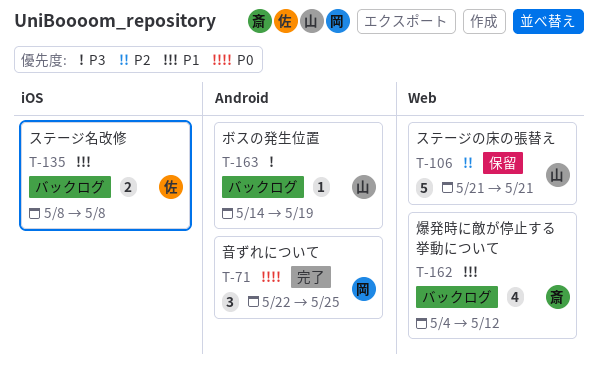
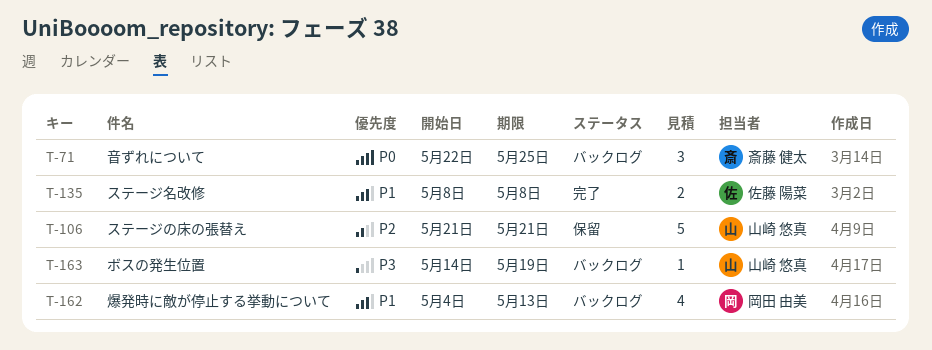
T-71, status: 完了 -> バックログ
T-71, owner: 岡田 由美 -> 斎藤 健太
T-135, status: バックログ -> 完了
T-162, owner: 斎藤 健太 -> 岡田 由美
T-162, due: May 12 -> May 13

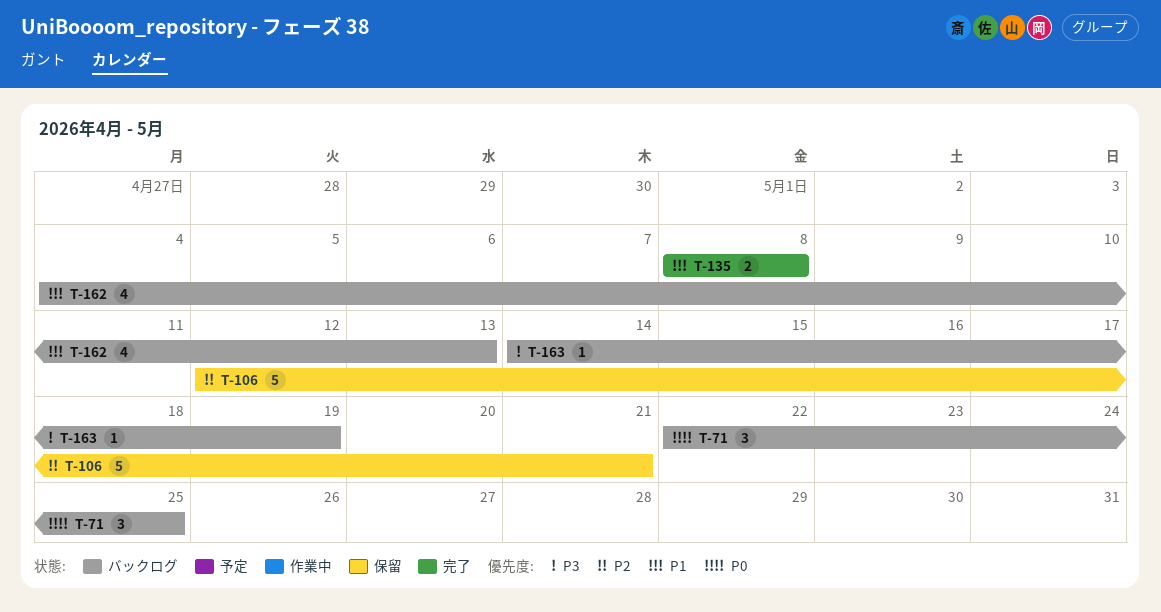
T-106, start: May 21 -> May 12

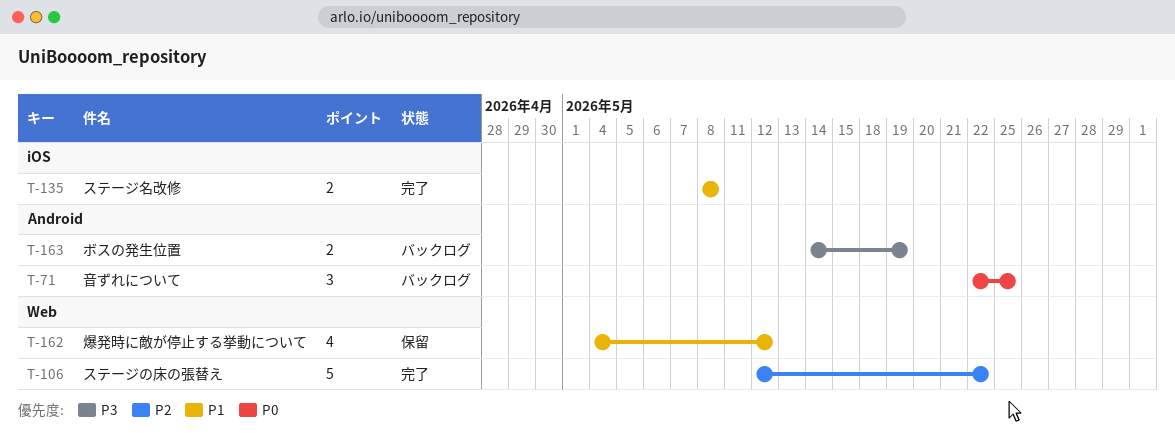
T-106, status: 保留 -> 完了
T-106, due: May 21 -> May 22
T-162, status: バックログ -> 保留
T-162, due: May 13 -> May 12
T-163, estimate: 1 -> 2

